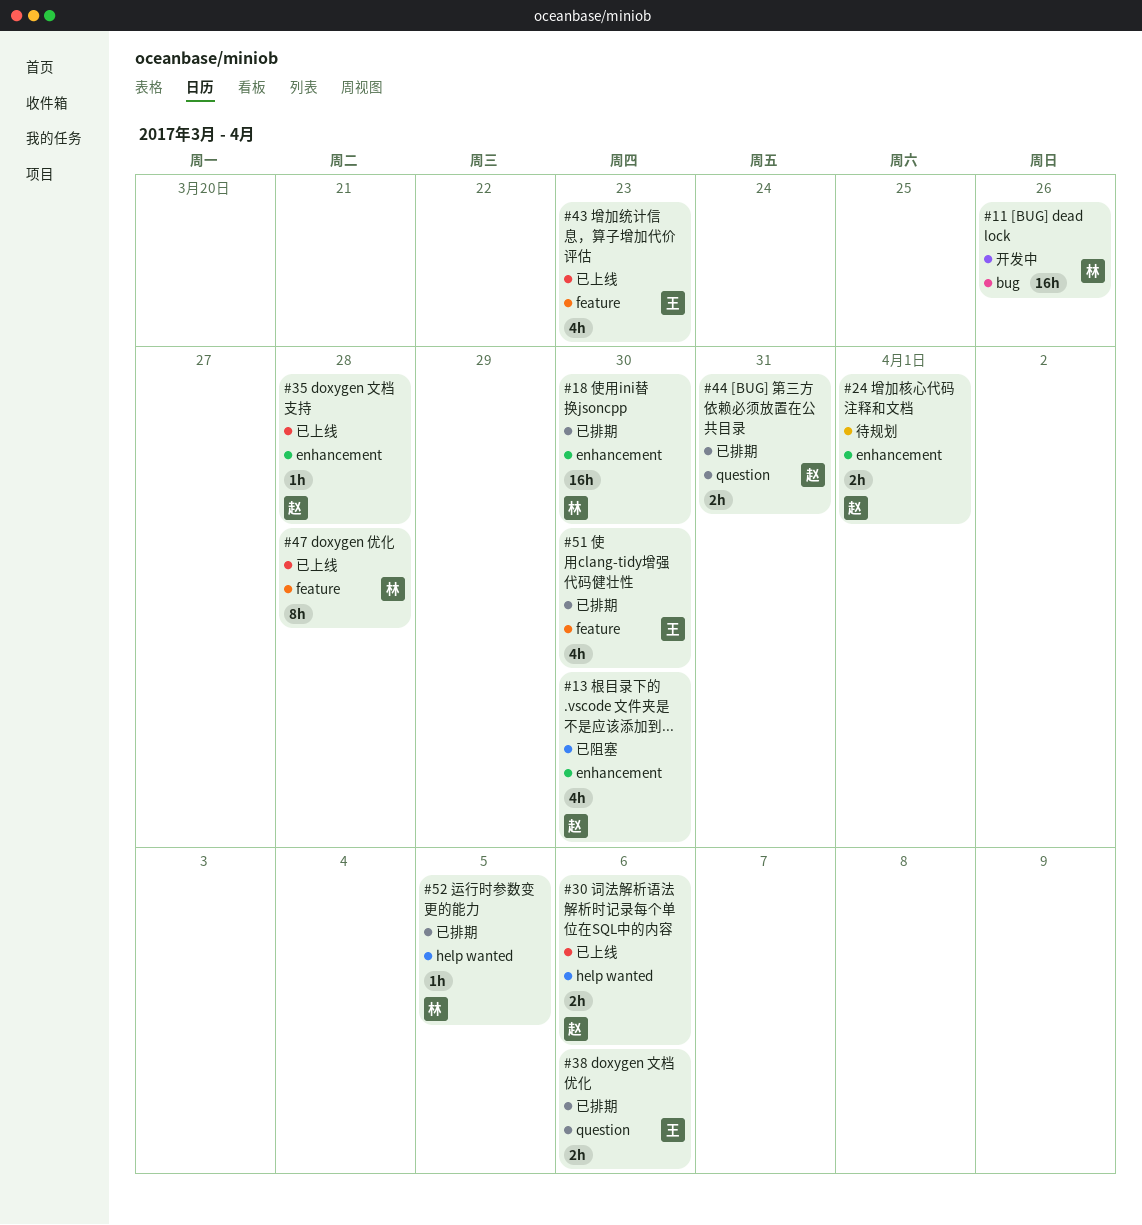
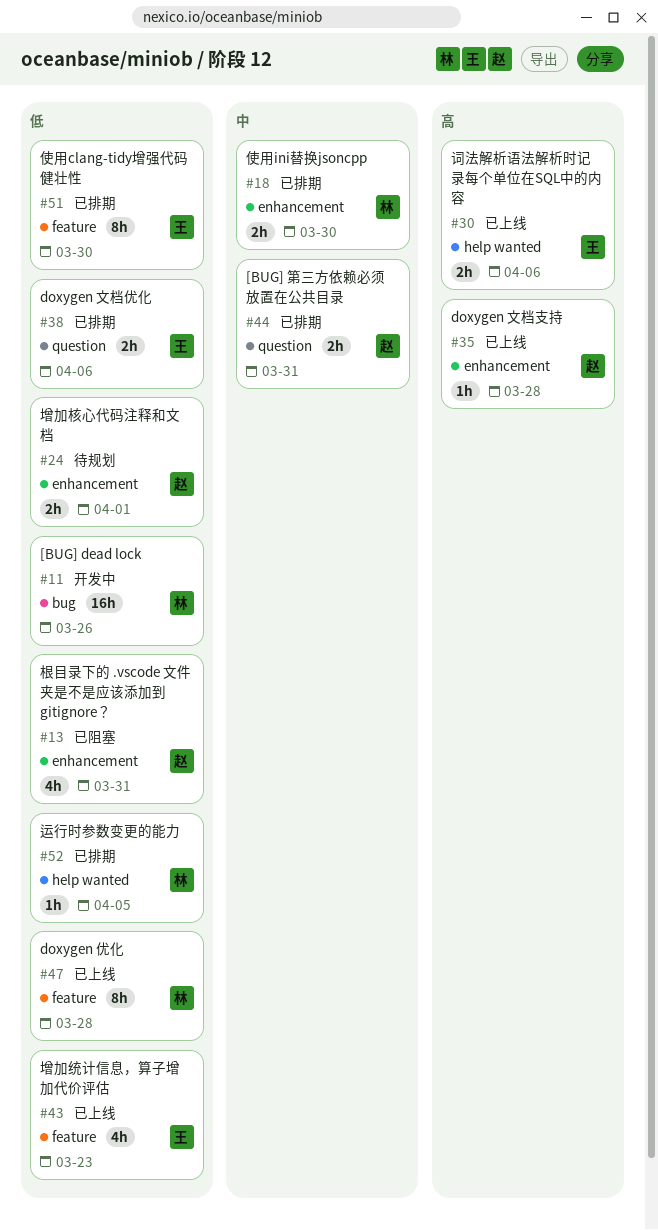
#13, due: Mar 30 -> Mar 31
#18, estimate: 16h -> 2h
#30, owner: 赵 -> 王
#51, estimate: 4h -> 8h

